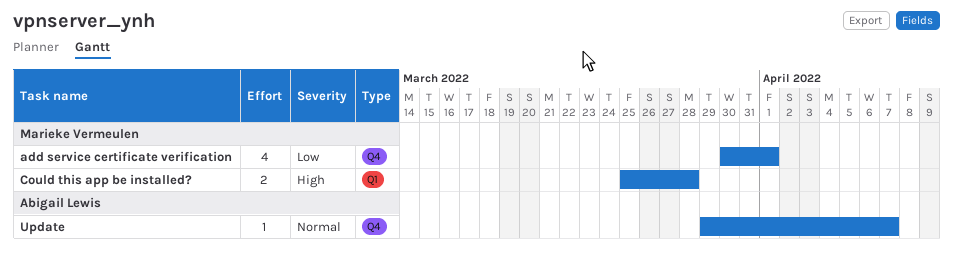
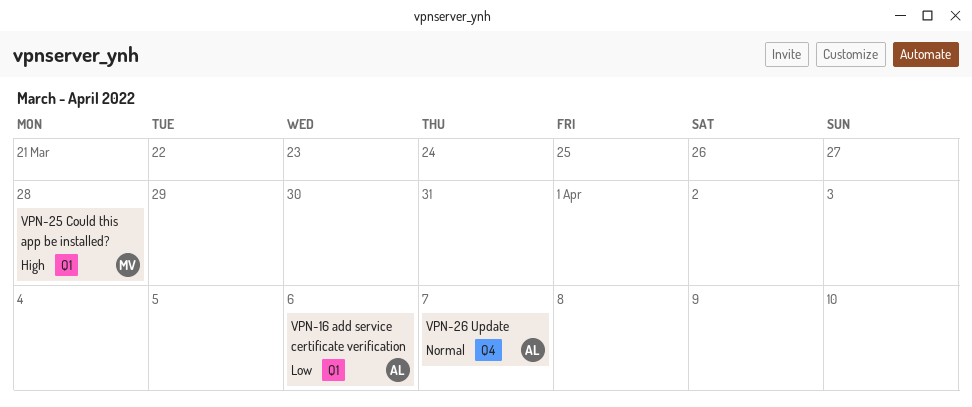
add service certificate verification, owner: Marieke Vermeulen -> Abigail Lewis
add service certificate verification, label: Q4 -> Q1
add service certificate verification, due: Apr 1 -> Apr 6

